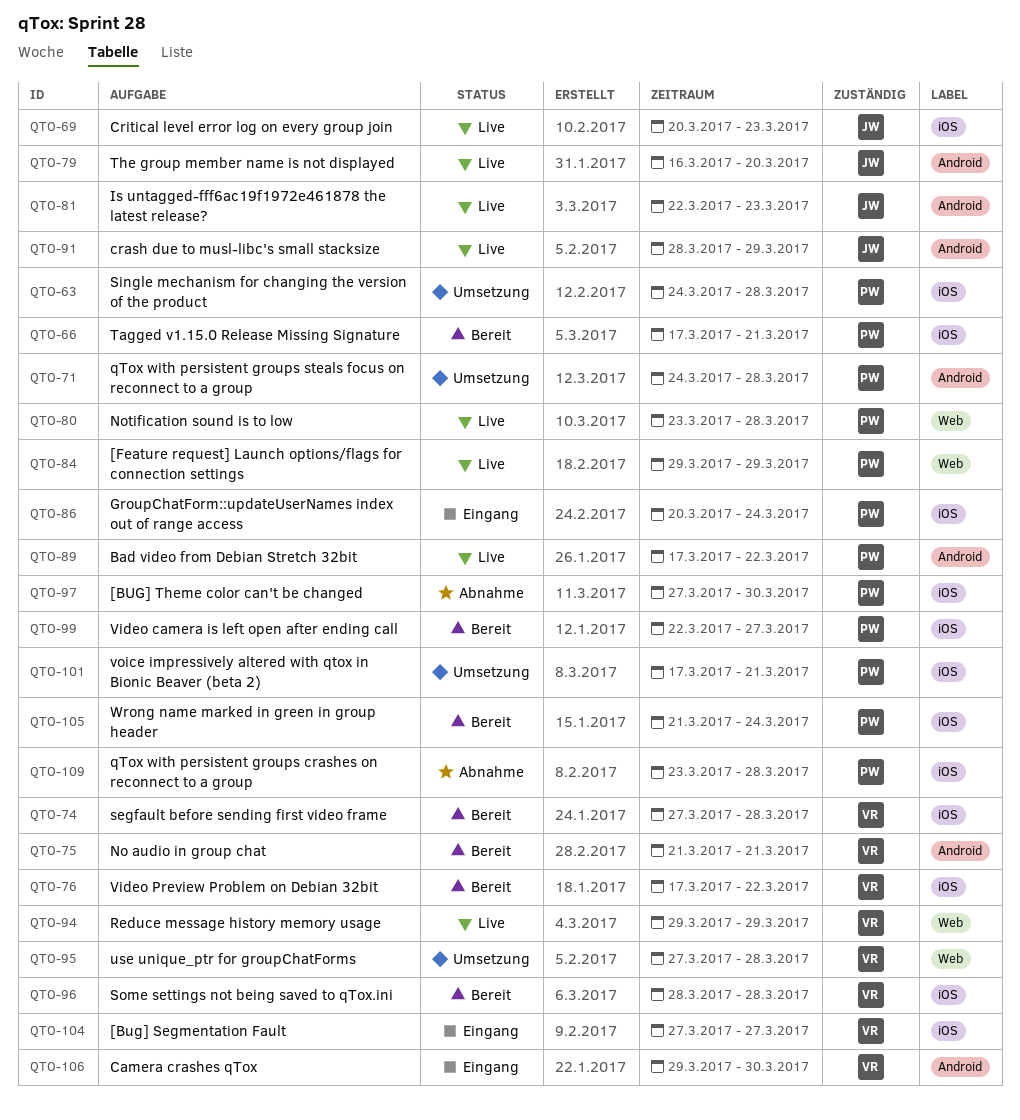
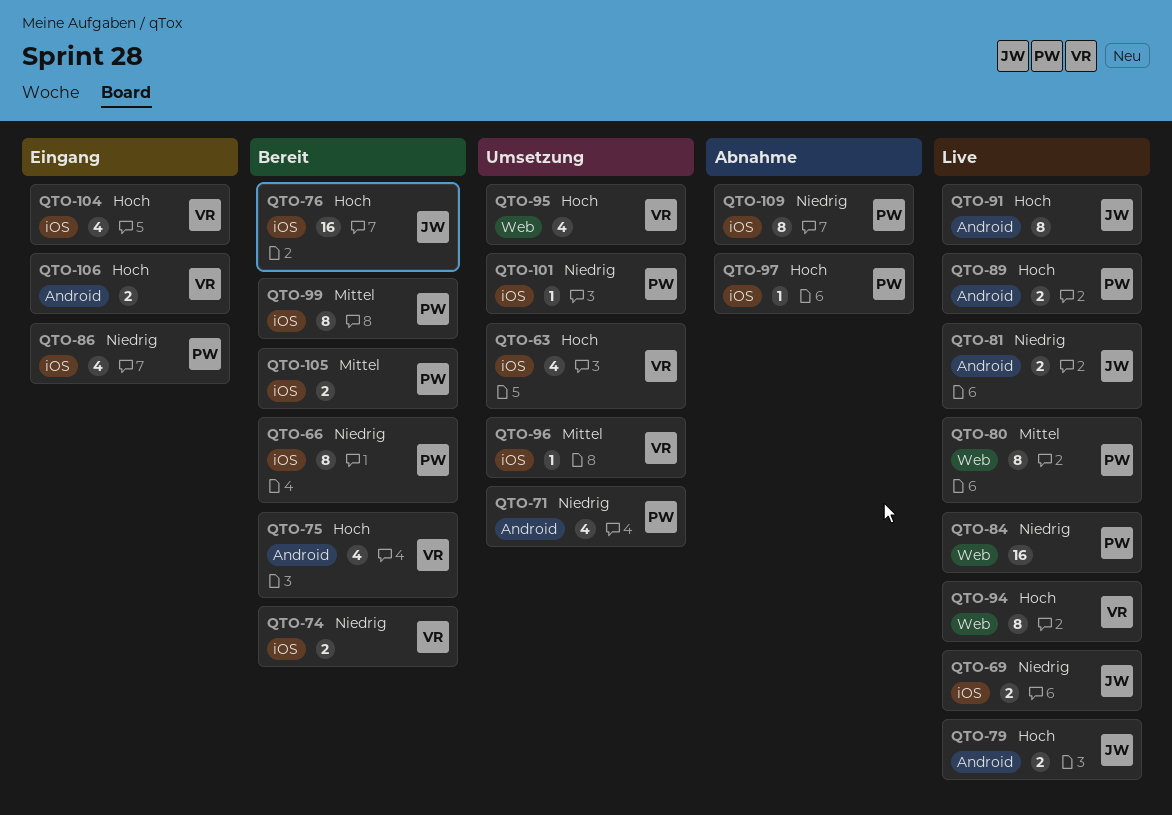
QTO-63, owner: PW -> VR
QTO-76, owner: VR -> JW
QTO-96, status: Bereit -> Umsetzung

